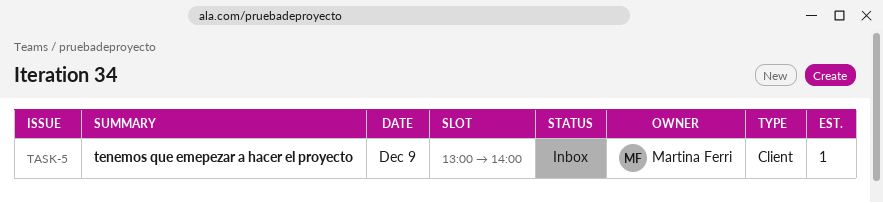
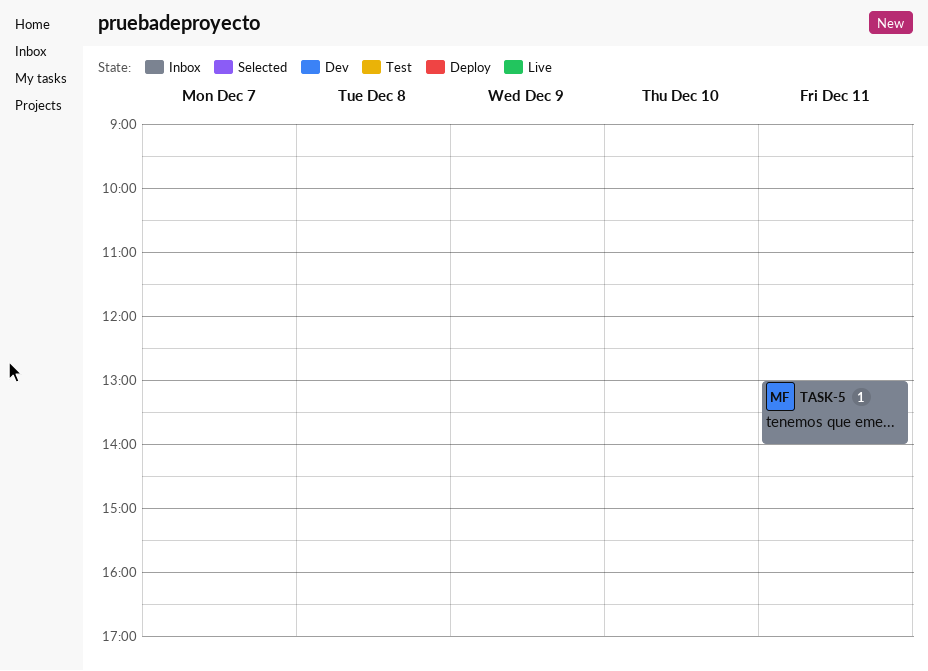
TASK-5, day: Dec 9 -> Dec 11

